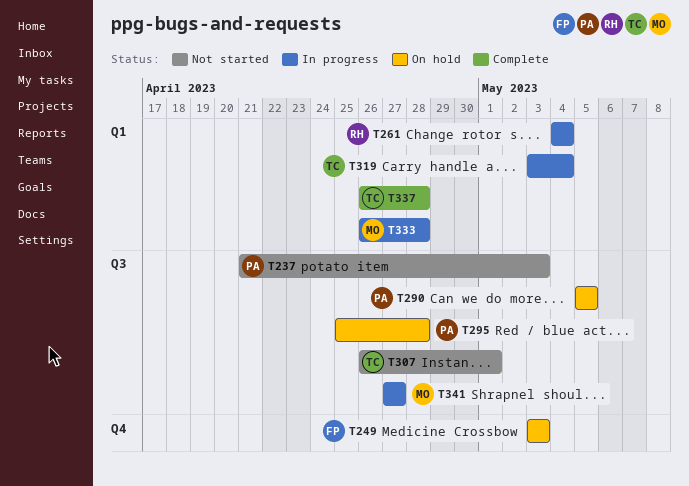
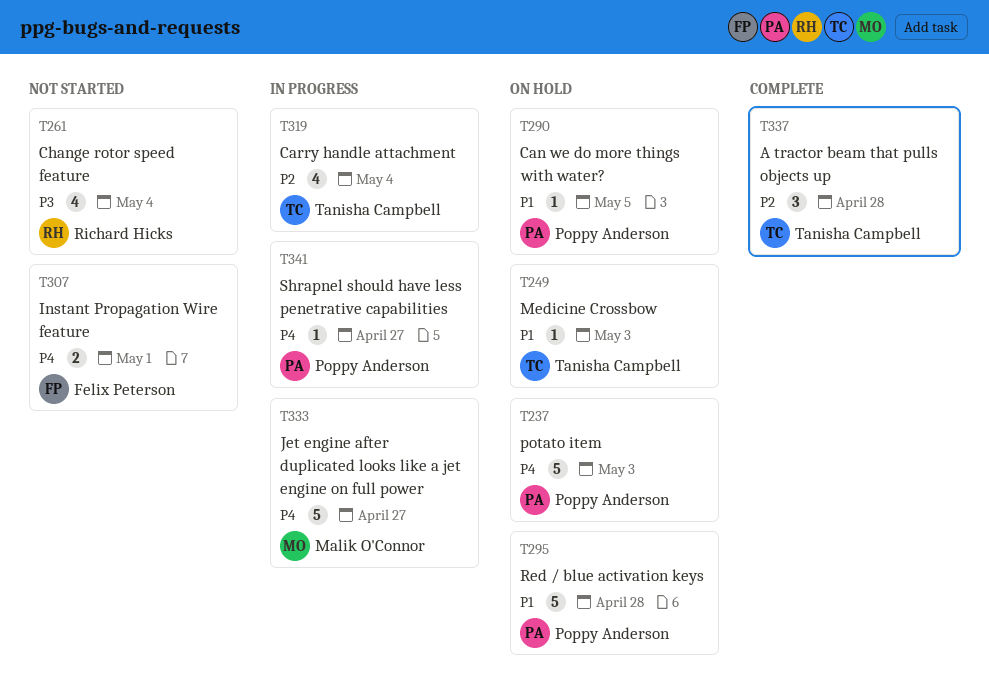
T237, status: Not started -> On hold
T249, owner: Felix Peterson -> Tanisha Campbell
T261, status: In progress -> Not started
T307, owner: Tanisha Campbell -> Felix Peterson
T333, due: Apr 28 -> Apr 27
T341, owner: Malik O'Connor -> Poppy Anderson

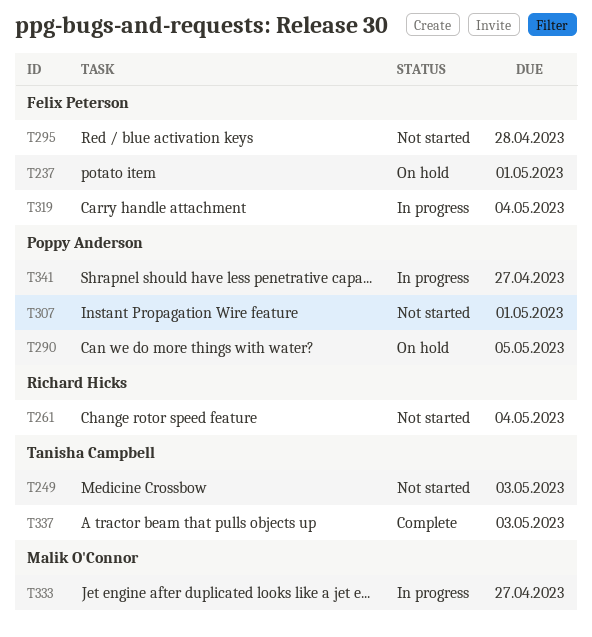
T237, owner: Poppy Anderson -> Felix Peterson
T237, due: May 3 -> May 1
T249, status: On hold -> Not started
T295, status: On hold -> Not started
T295, owner: Poppy Anderson -> Felix Peterson
T307, owner: Felix Peterson -> Poppy Anderson
T319, owner: Tanisha Campbell -> Felix Peterson
T337, due: Apr 28 -> May 3

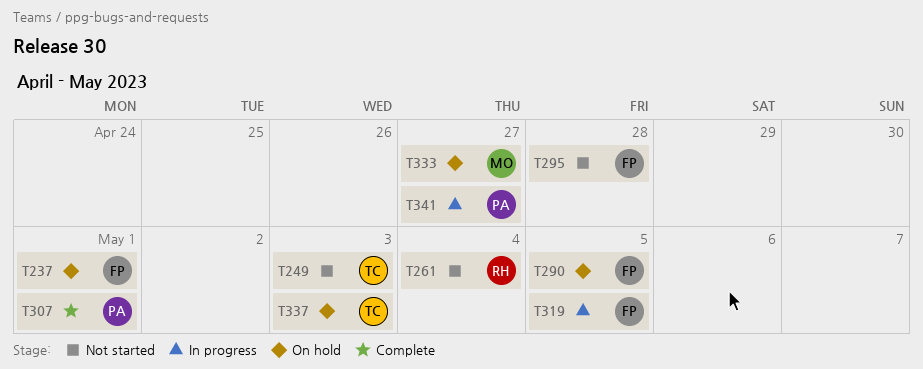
T290, owner: Poppy Anderson -> Felix Peterson
T307, status: Not started -> Complete
T319, due: May 4 -> May 5
T333, status: In progress -> On hold
T337, status: Complete -> On hold

